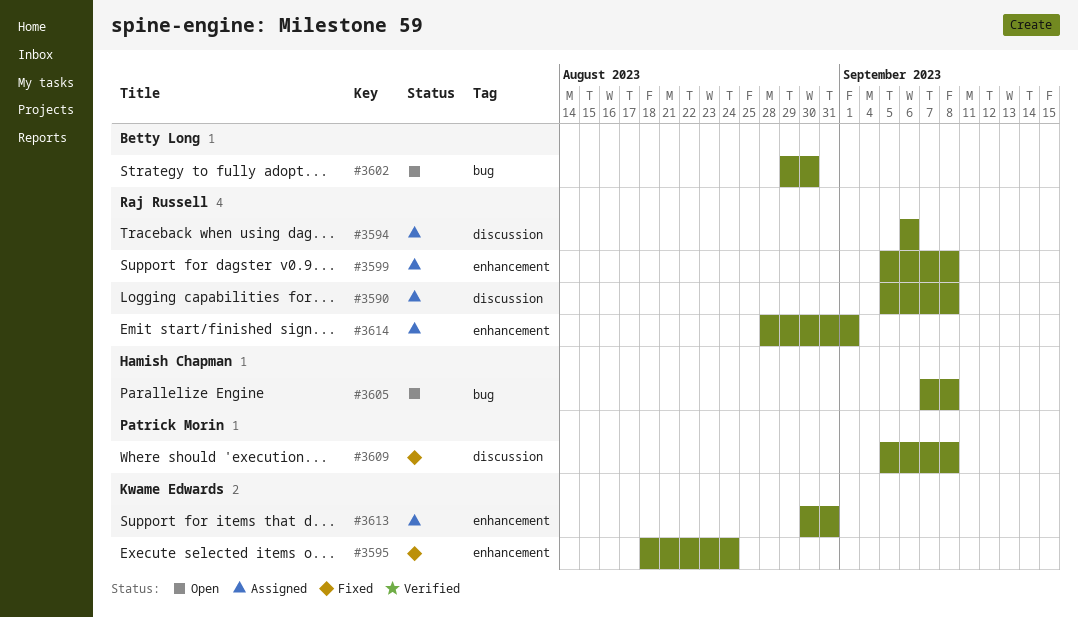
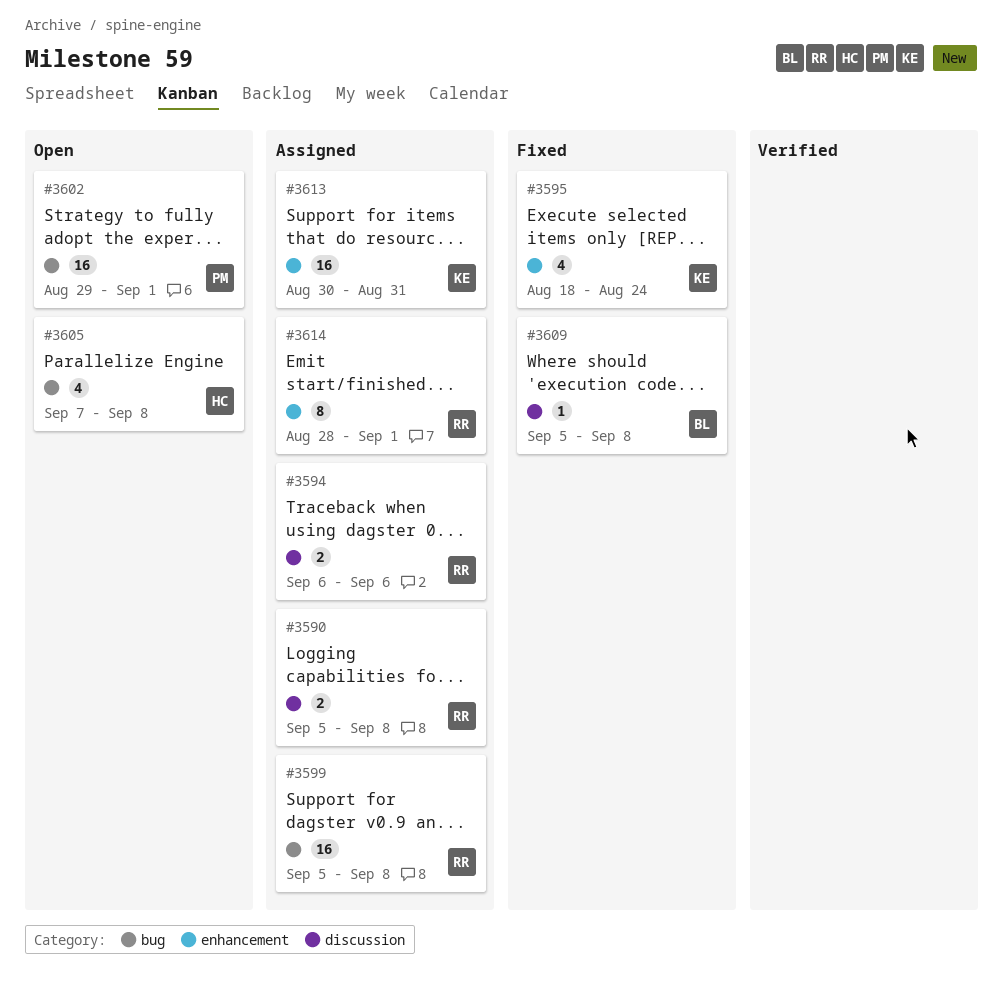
#3599, label: enhancement -> bug
#3602, owner: Betty Long -> Patrick Morin
#3602, due: Aug 30 -> Sep 1
#3609, owner: Patrick Morin -> Betty Long

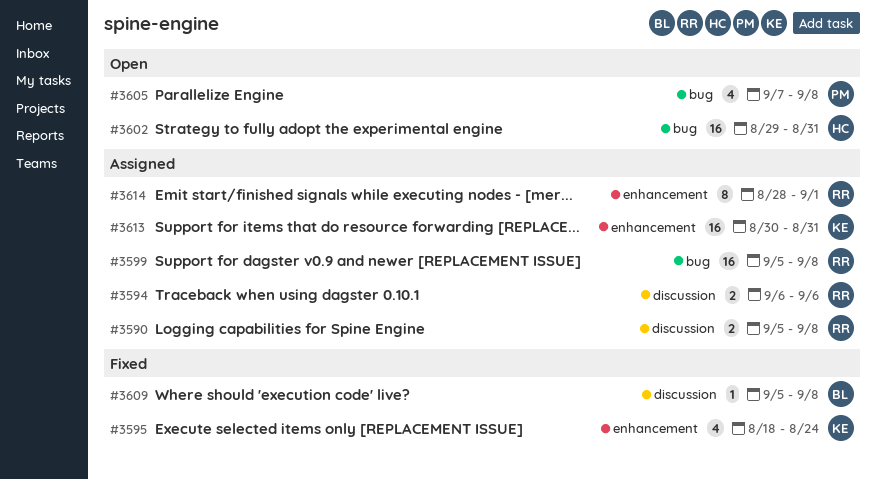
#3602, owner: PM -> HC
#3602, due: Sep 1 -> Aug 31
#3605, owner: HC -> PM

